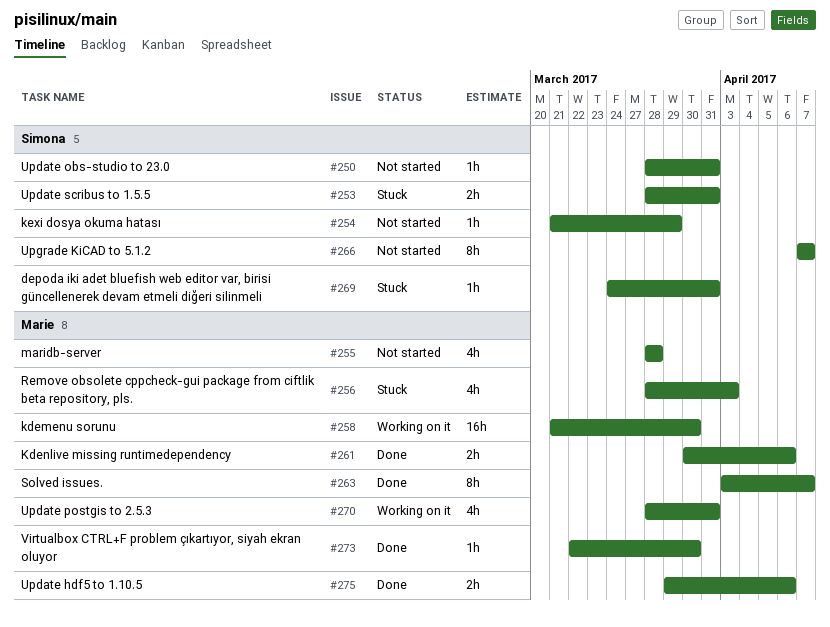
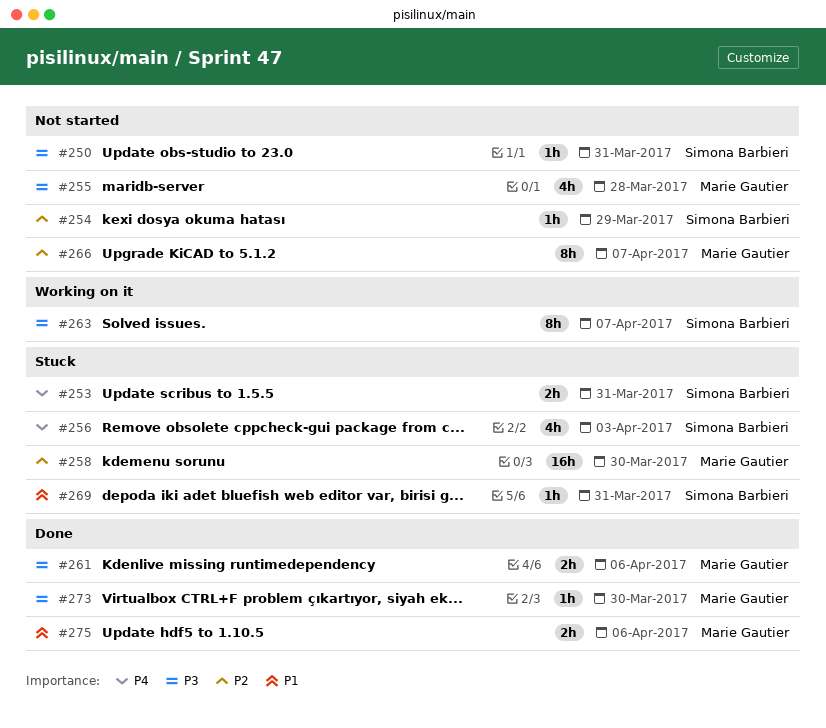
#256, owner: Marie Gautier -> Simona Barbieri
#258, status: Working on it -> Stuck
#263, status: Done -> Working on it
#263, owner: Marie Gautier -> Simona Barbieri
#266, owner: Simona Barbieri -> Marie Gautier
#270: present -> none

